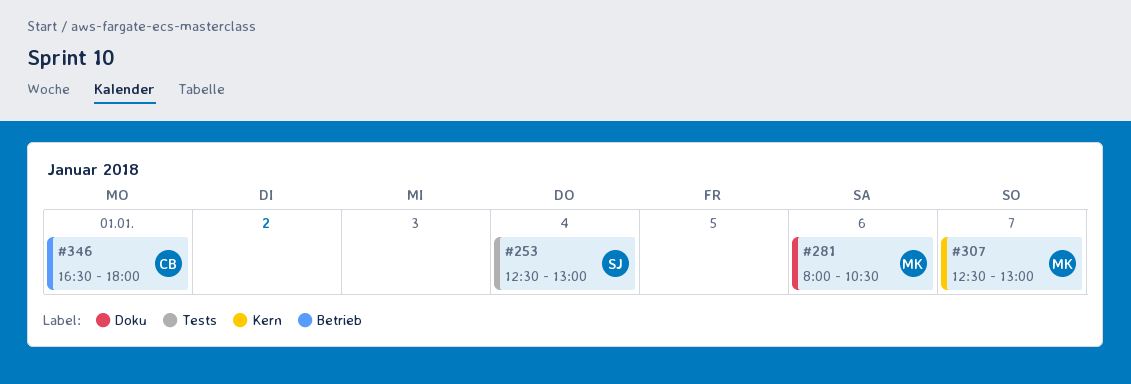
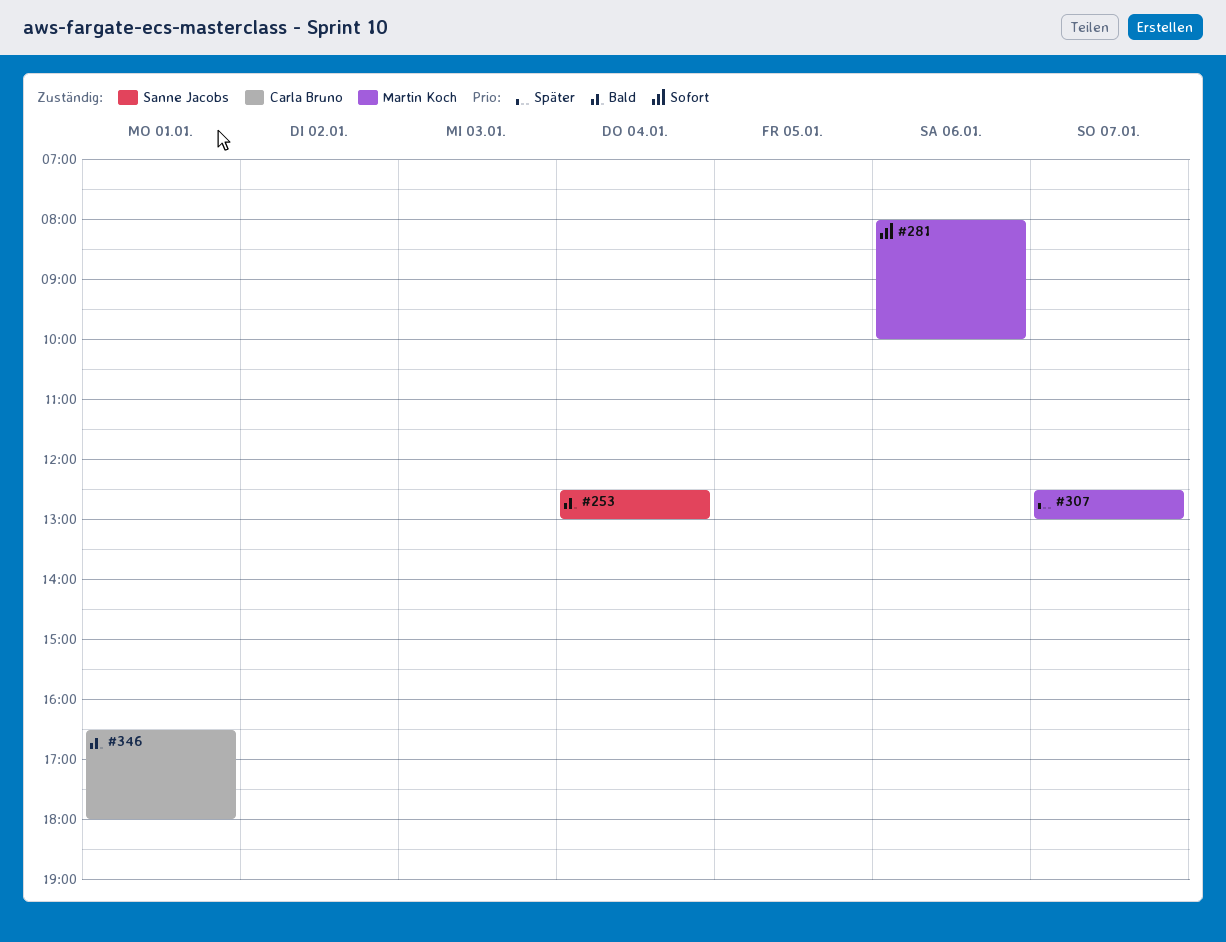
#281, ends: 10:30 -> 10:00

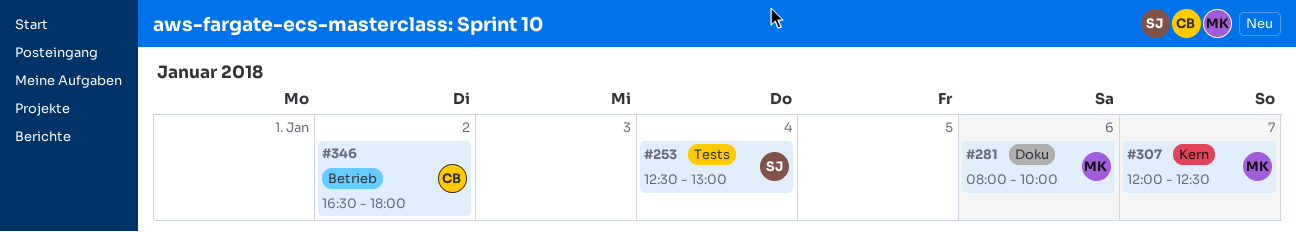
#307, begins: 12:30 -> 12:00
#307, ends: 13:00 -> 12:30
#346, day: Jan 1 -> Jan 2

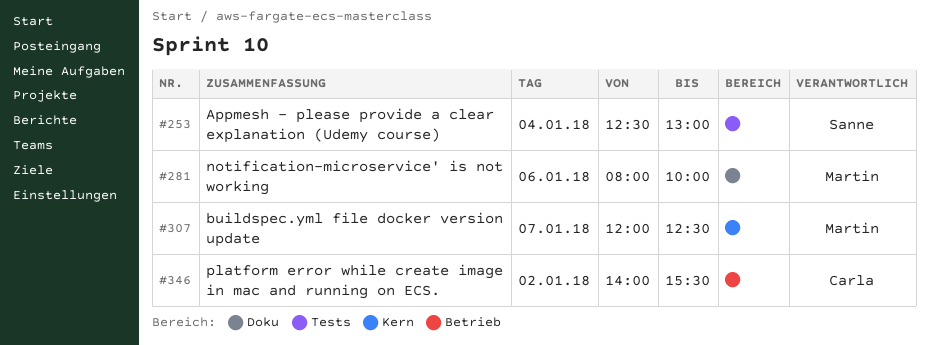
#346, begins: 16:30 -> 14:00
#346, ends: 18:00 -> 15:30

